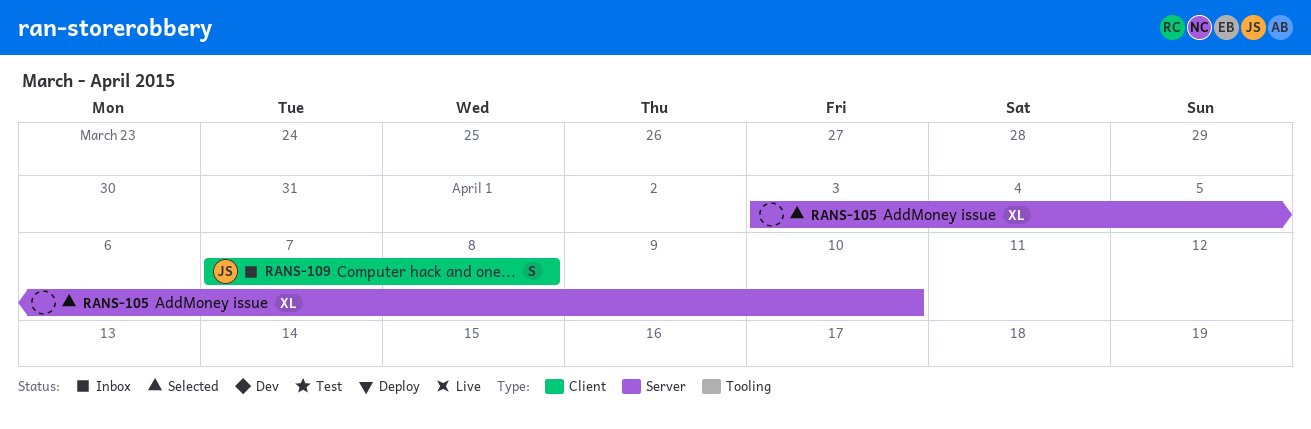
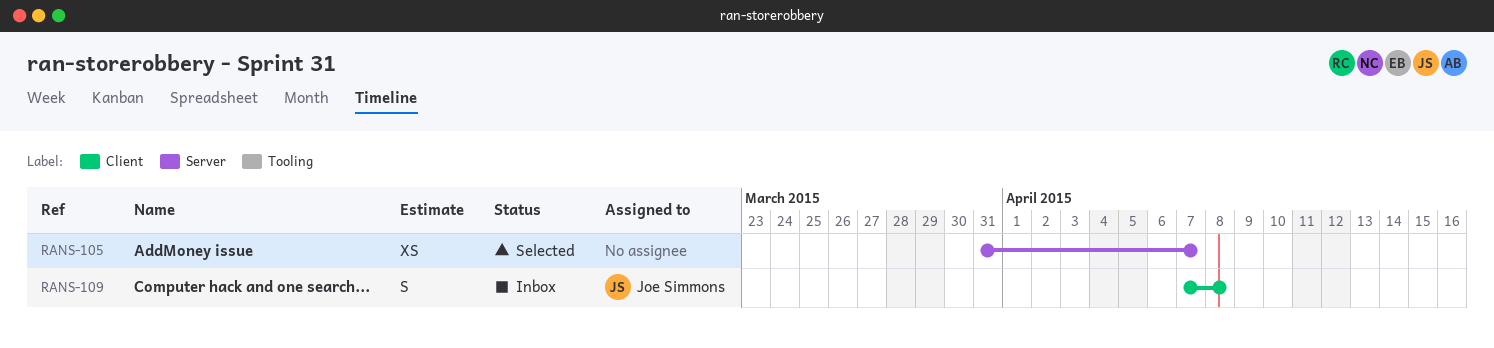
RANS-105, estimate: XL -> XS
RANS-105, start: Apr 3 -> Mar 31
RANS-105, due: Apr 10 -> Apr 7

